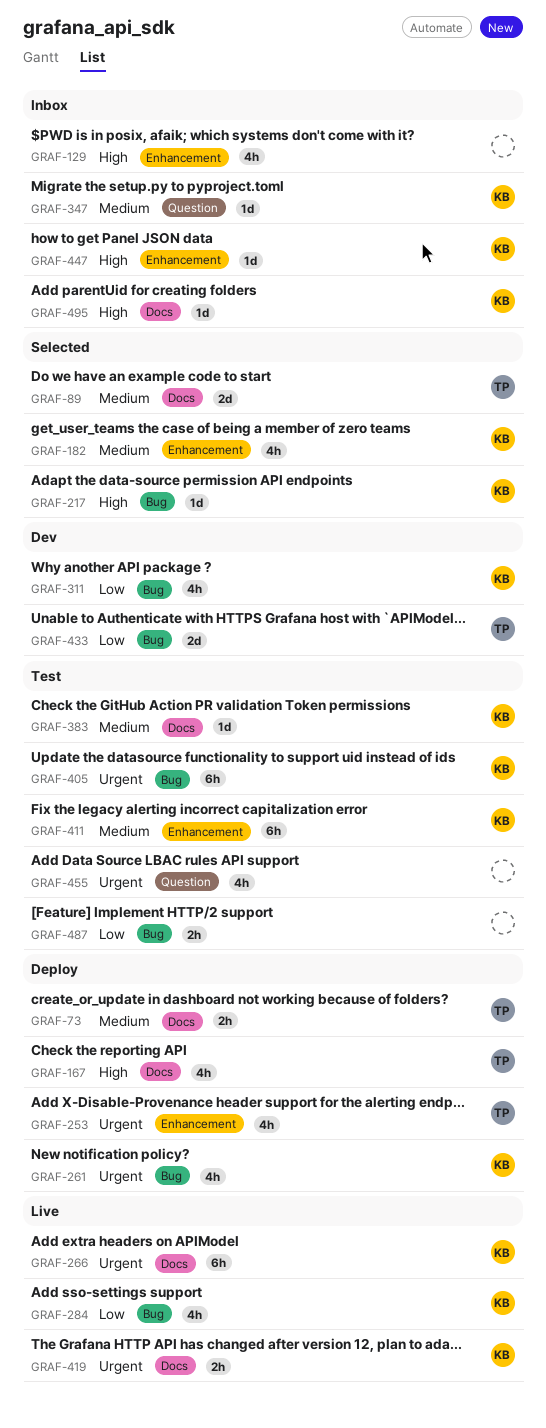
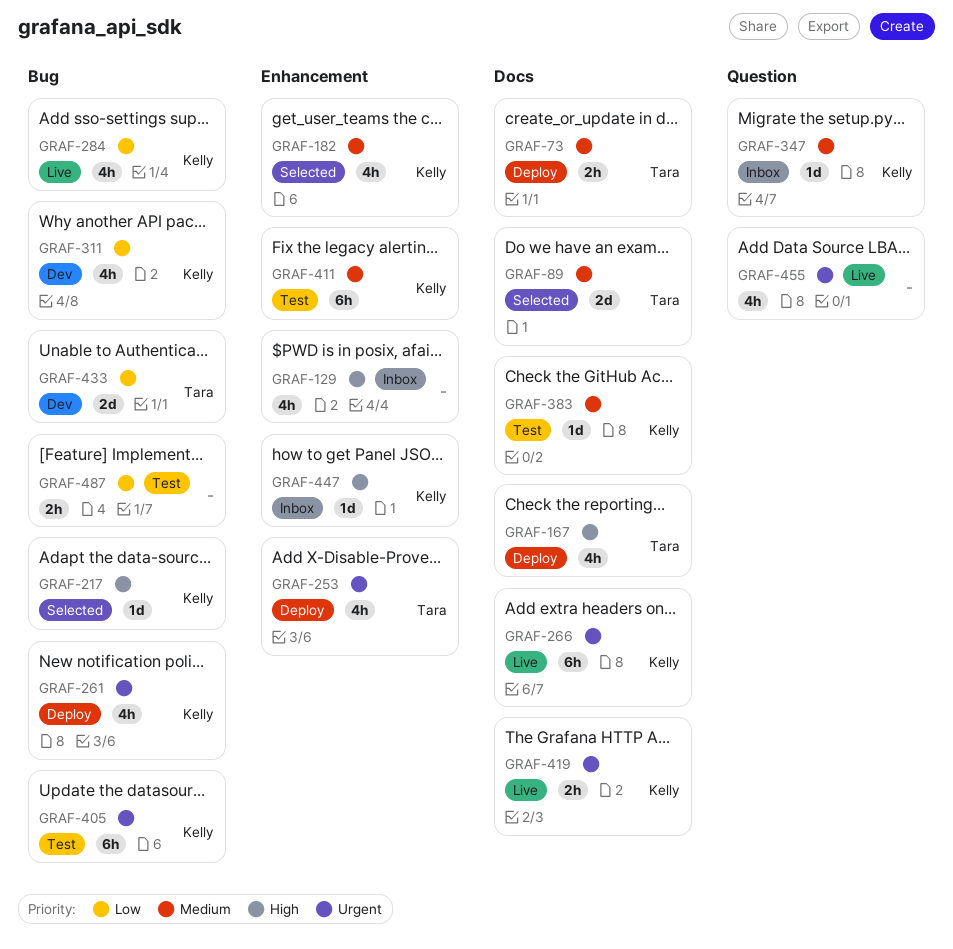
GRAF-455, status: Test -> Live
GRAF-495: present -> none

